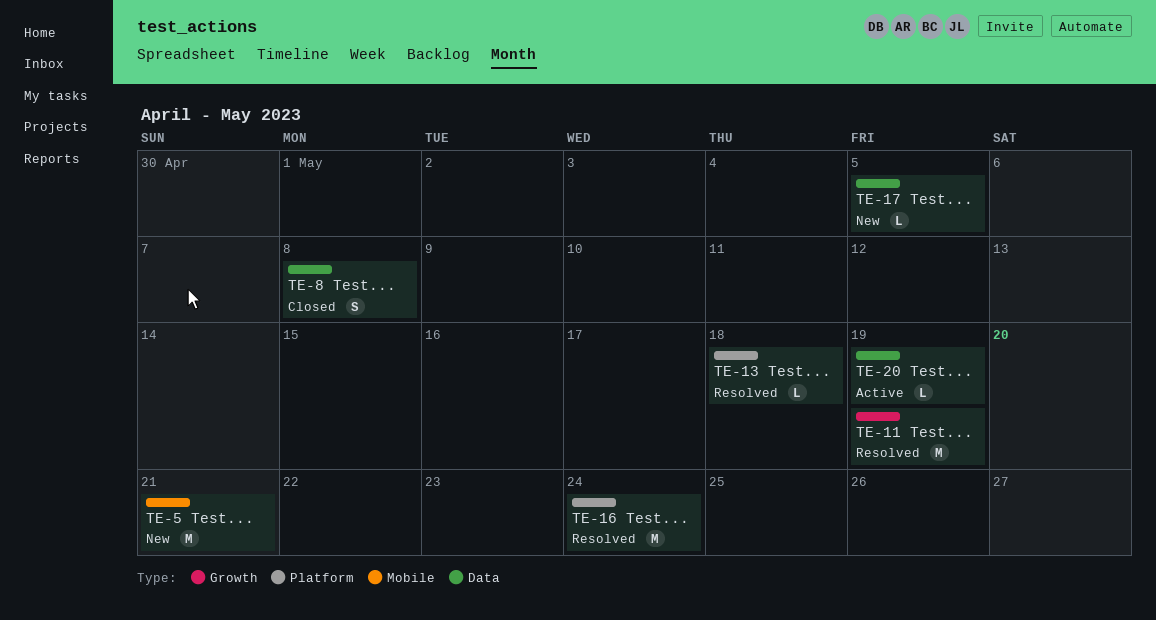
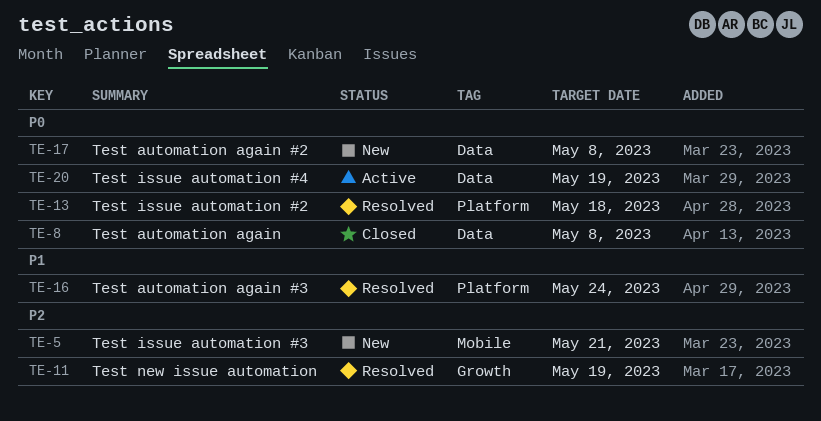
TE-17, due: May 5 -> May 8

